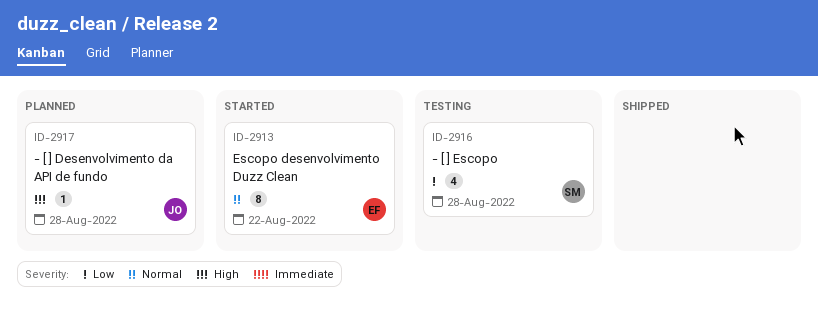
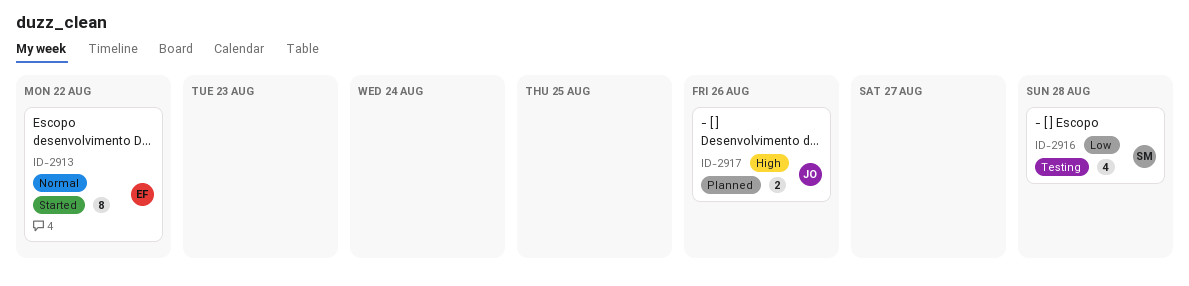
ID-2917, estimate: 1 -> 2
ID-2917, due: Aug 28 -> Aug 26

